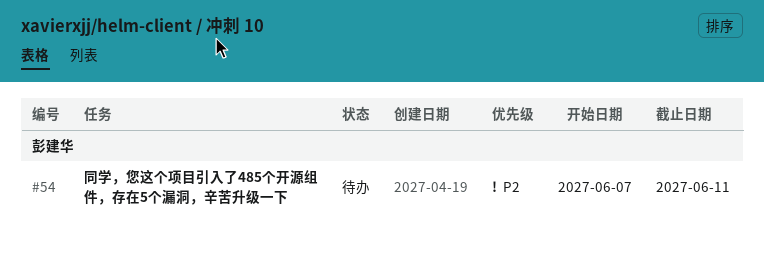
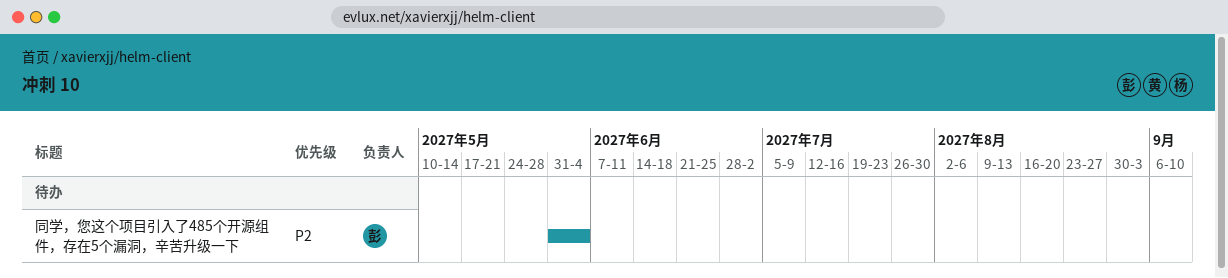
同学，您这个项目引入了485个开源组件，存在5个漏洞，辛苦升级一下, start: Jun 7 -> May 31
同学，您这个项目引入了485个开源组件，存在5个漏洞，辛苦升级一下, due: Jun 11 -> Jun 4

